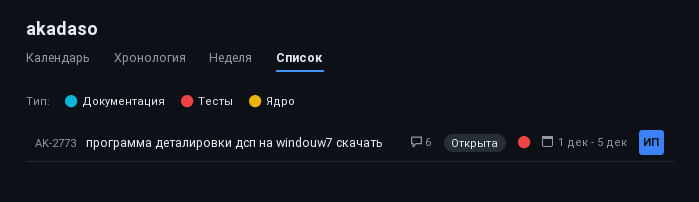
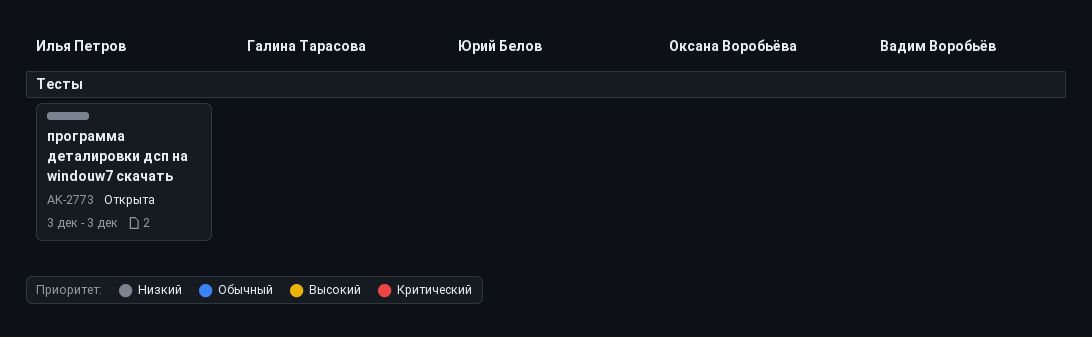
AK-2773, start: Dec 1 -> Dec 3
AK-2773, due: Dec 5 -> Dec 3

